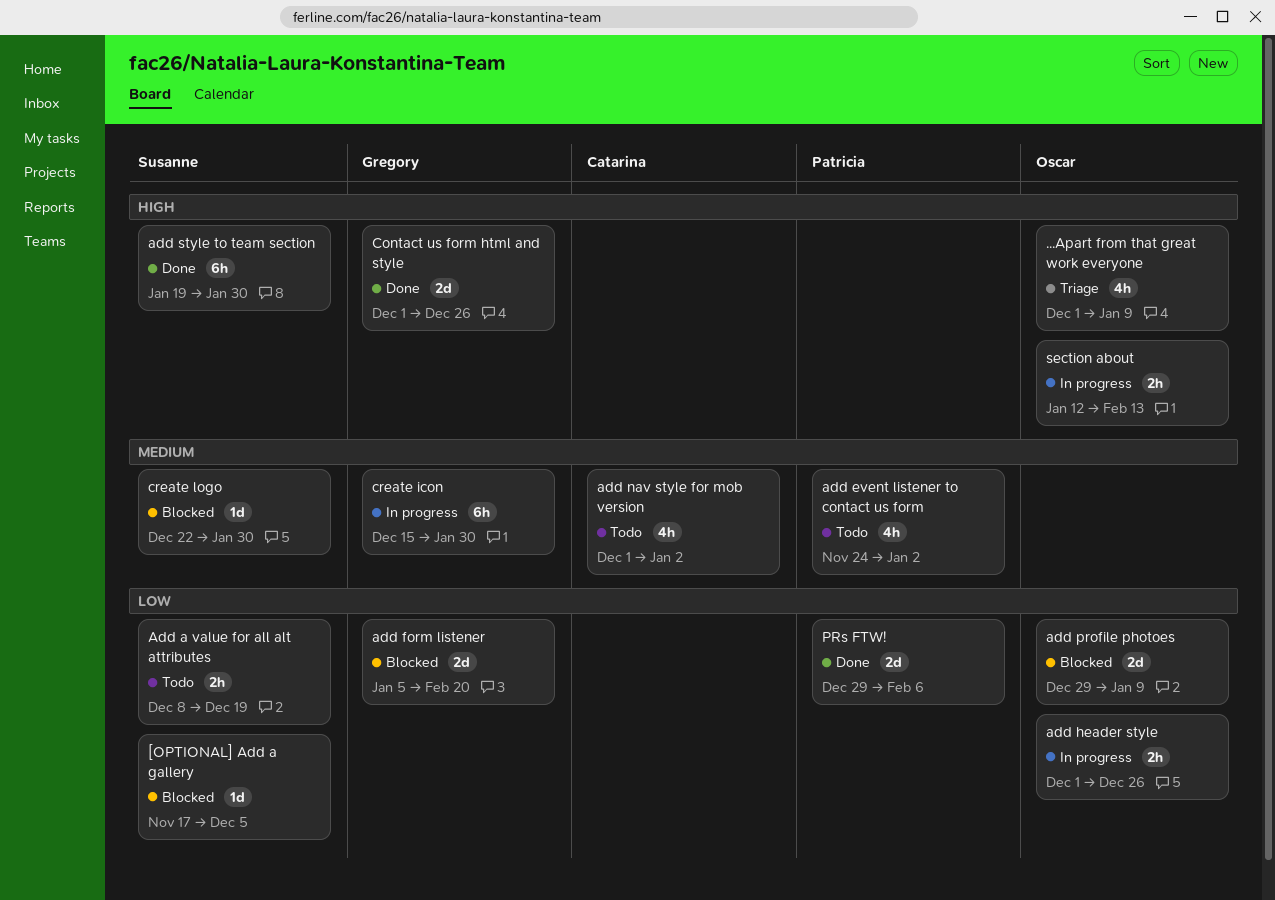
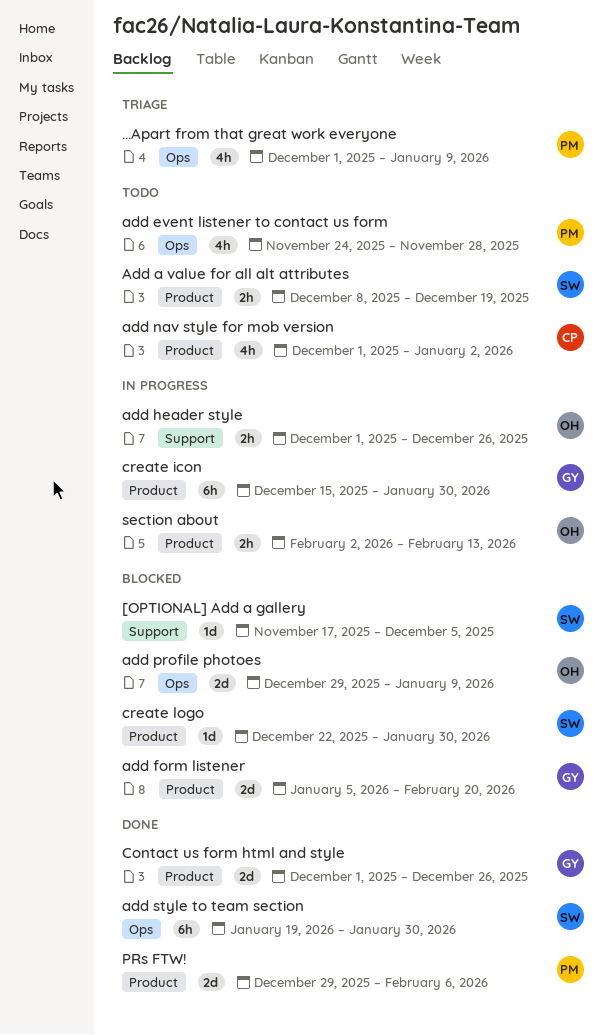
...Apart from that great work everyone, owner: Oscar -> Patricia
add event listener to contact us form, due: Jan 2 -> Nov 28
section about, start: Jan 12 -> Feb 2

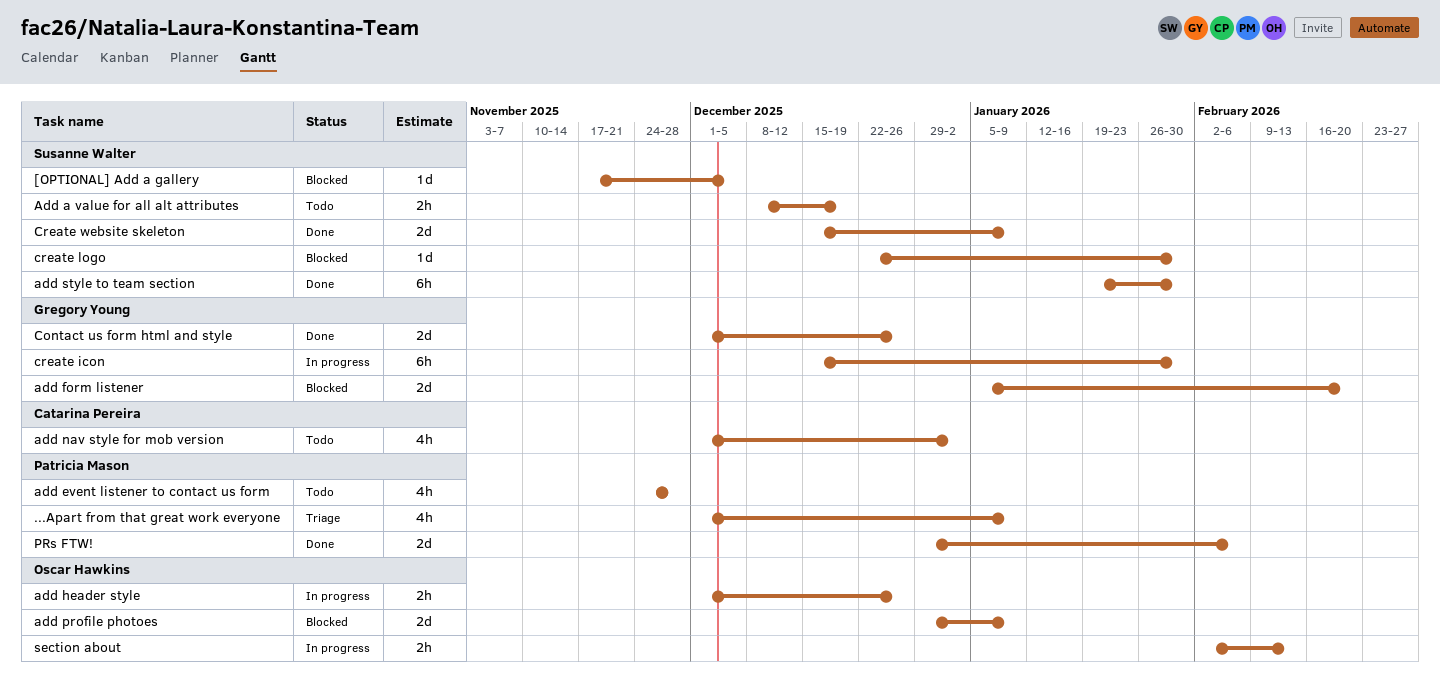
Create website skeleton: none -> present

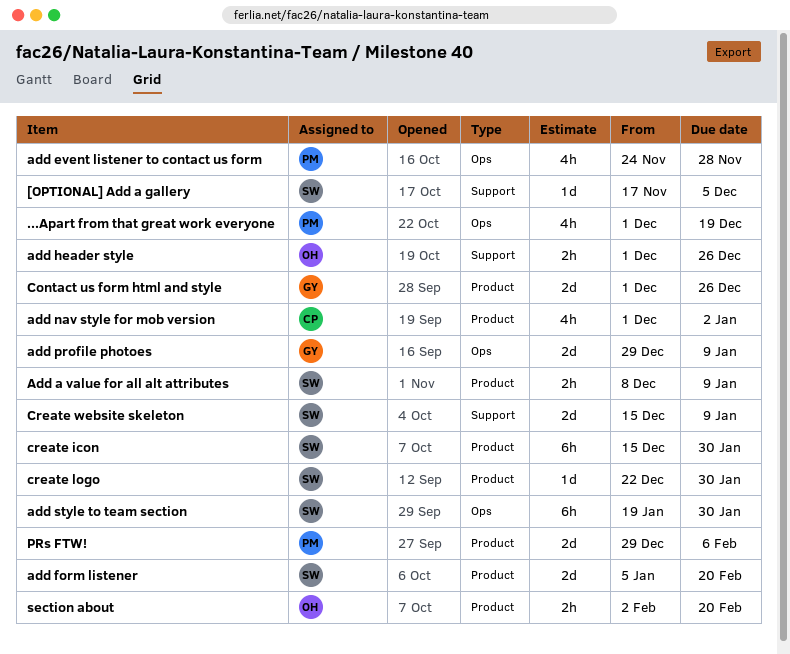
...Apart from that great work everyone, due: Jan 9 -> Dec 19
Add a value for all alt attributes, due: Dec 19 -> Jan 9
add form listener, owner: Gregory Young -> Susanne Walter
add profile photoes, owner: Oscar Hawkins -> Gregory Young
create icon, owner: Gregory Young -> Susanne Walter
section about, due: Feb 13 -> Feb 20

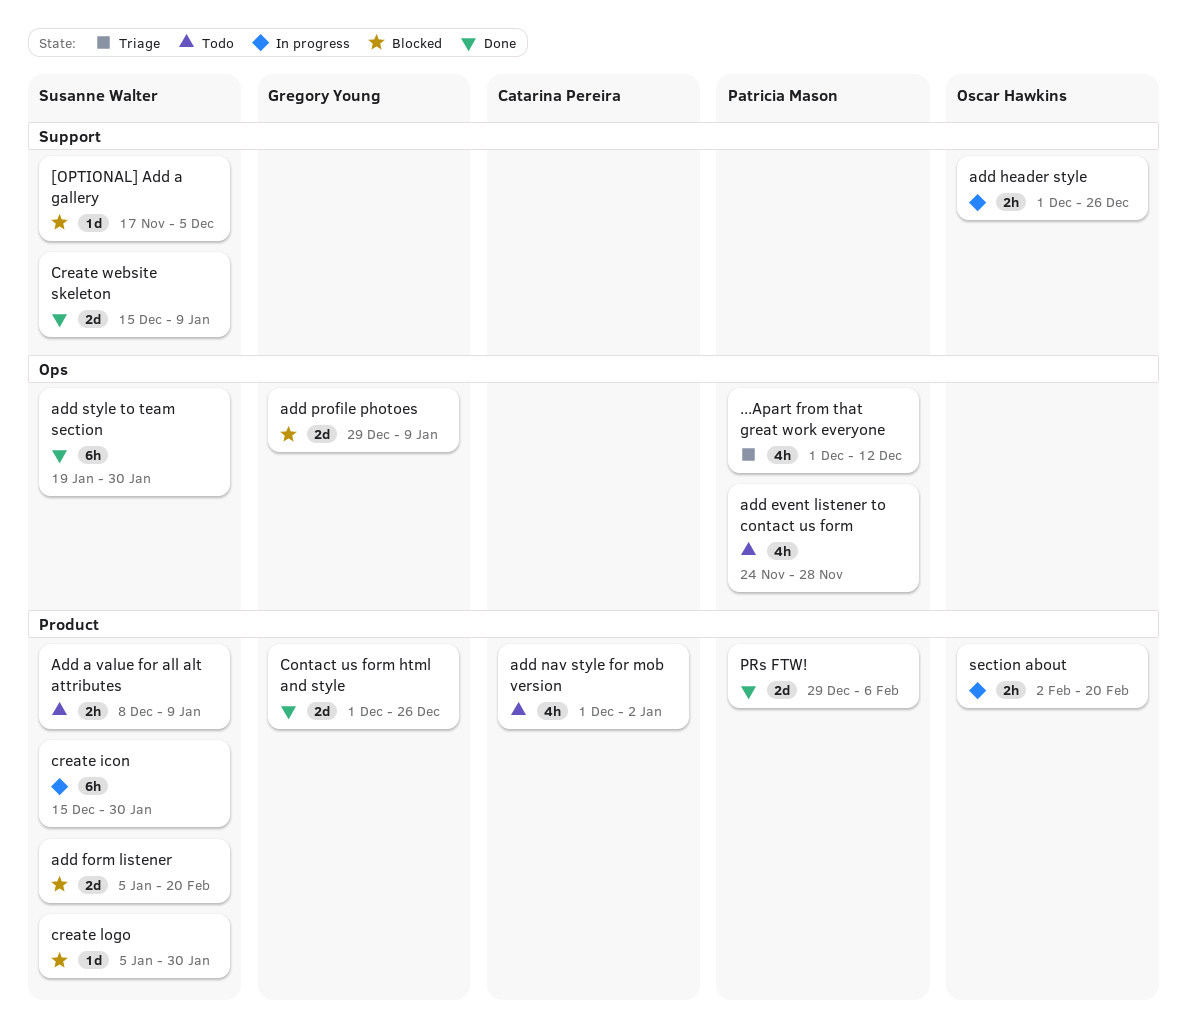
...Apart from that great work everyone, due: Dec 19 -> Dec 12
create logo, start: Dec 22 -> Jan 5

